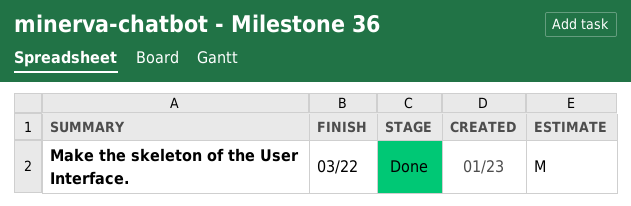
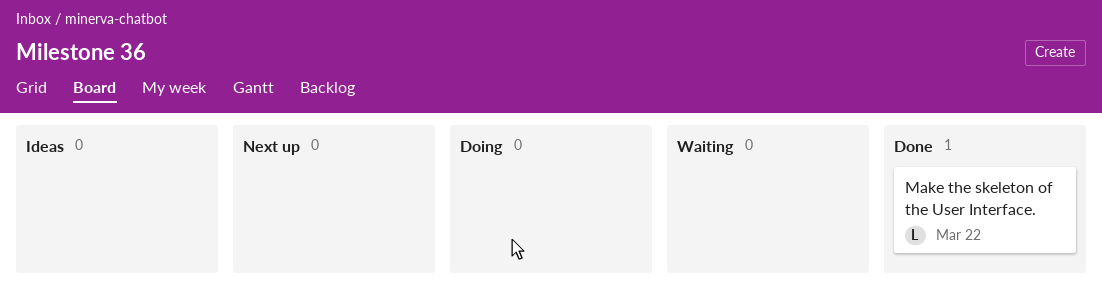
Make the skeleton of the User Interface., estimate: M -> L

